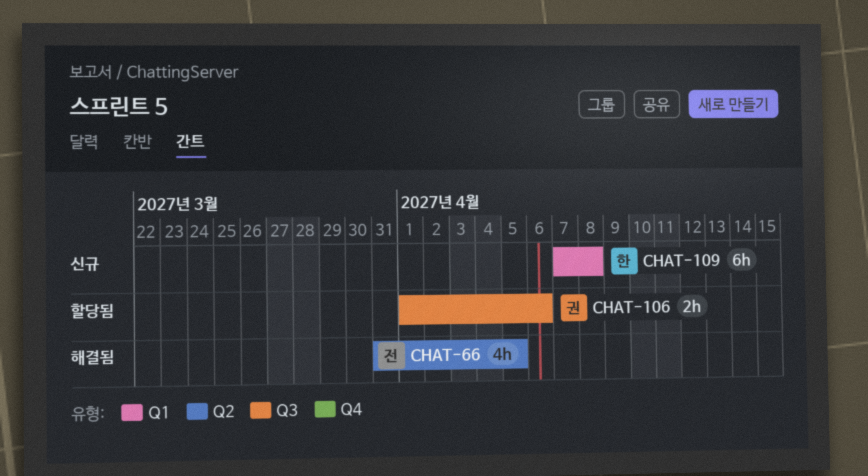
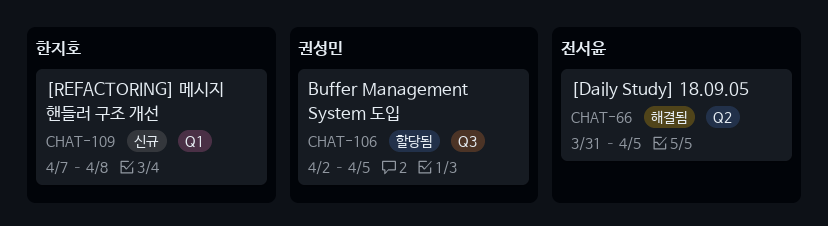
CHAT-106, start: Apr 1 -> Apr 2
CHAT-106, due: Apr 6 -> Apr 5

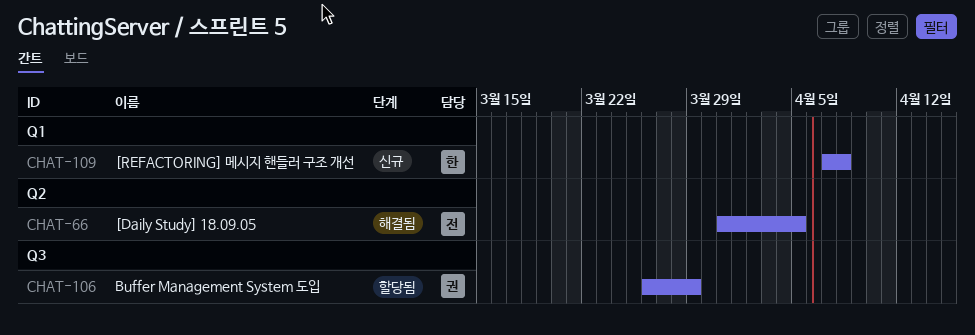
CHAT-106, start: Apr 2 -> Mar 26
CHAT-106, due: Apr 5 -> Mar 29

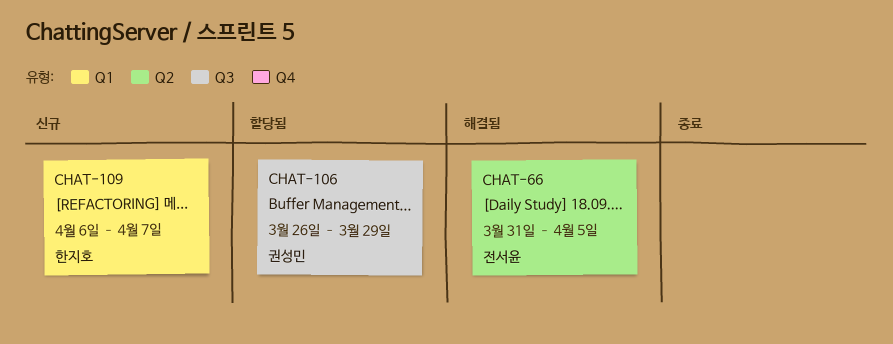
CHAT-109, start: Apr 7 -> Apr 6
CHAT-109, due: Apr 8 -> Apr 7

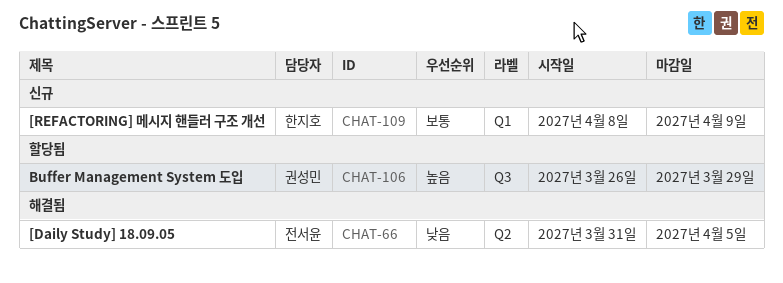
CHAT-109, start: Apr 6 -> Apr 8
CHAT-109, due: Apr 7 -> Apr 9

